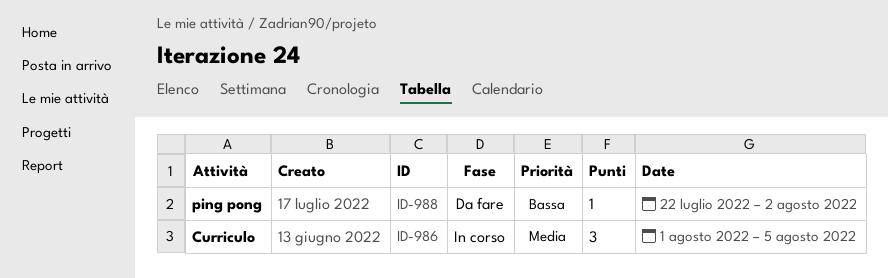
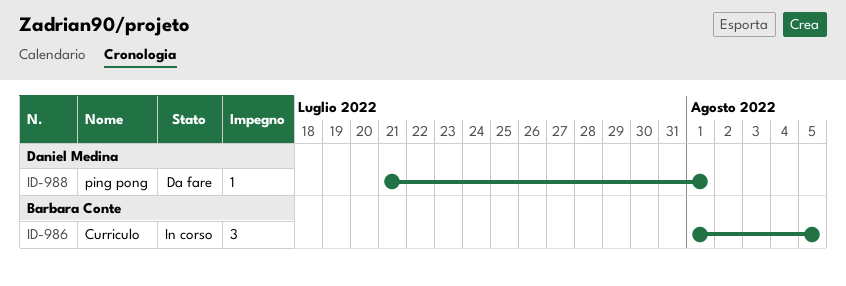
ID-988, start: Jul 22 -> Jul 21
ID-988, due: Aug 2 -> Aug 1

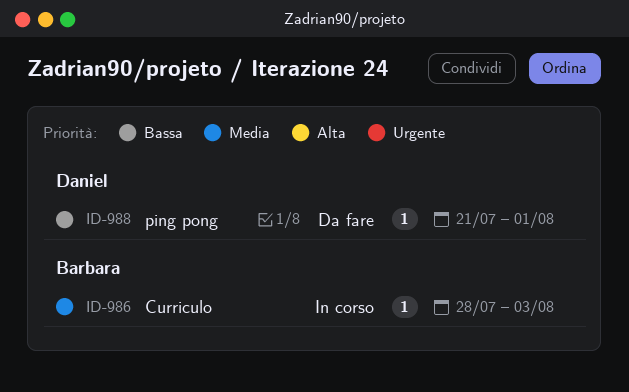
ID-986, estimate: 3 -> 1
ID-986, start: Aug 1 -> Jul 28
ID-986, due: Aug 5 -> Aug 3

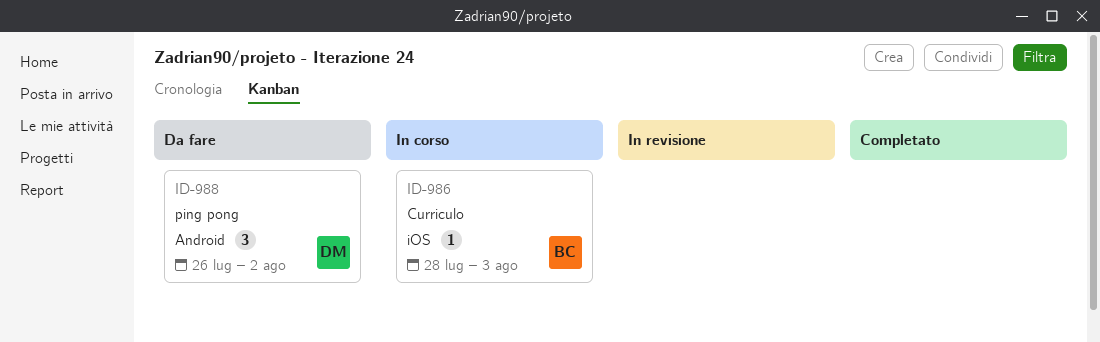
ID-988, estimate: 1 -> 3
ID-988, start: Jul 21 -> Jul 26
ID-988, due: Aug 1 -> Aug 2

